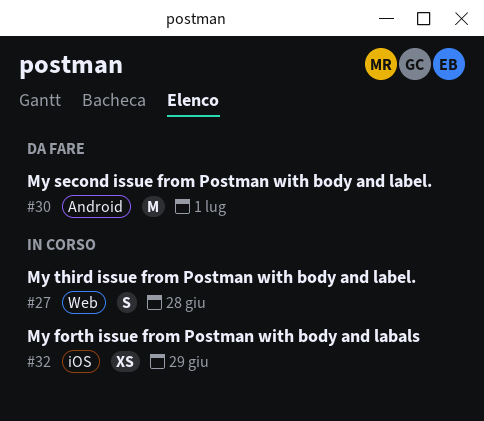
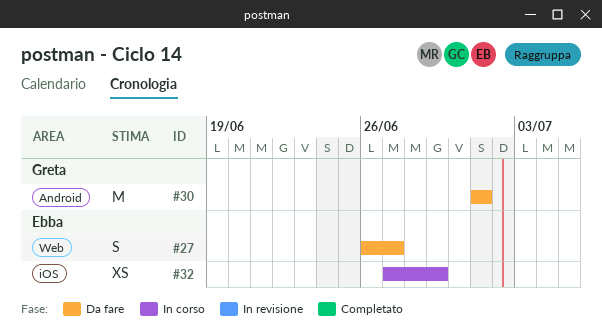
#27, status: In corso -> Da fare
#27, due: Jun 28 -> Jun 27

